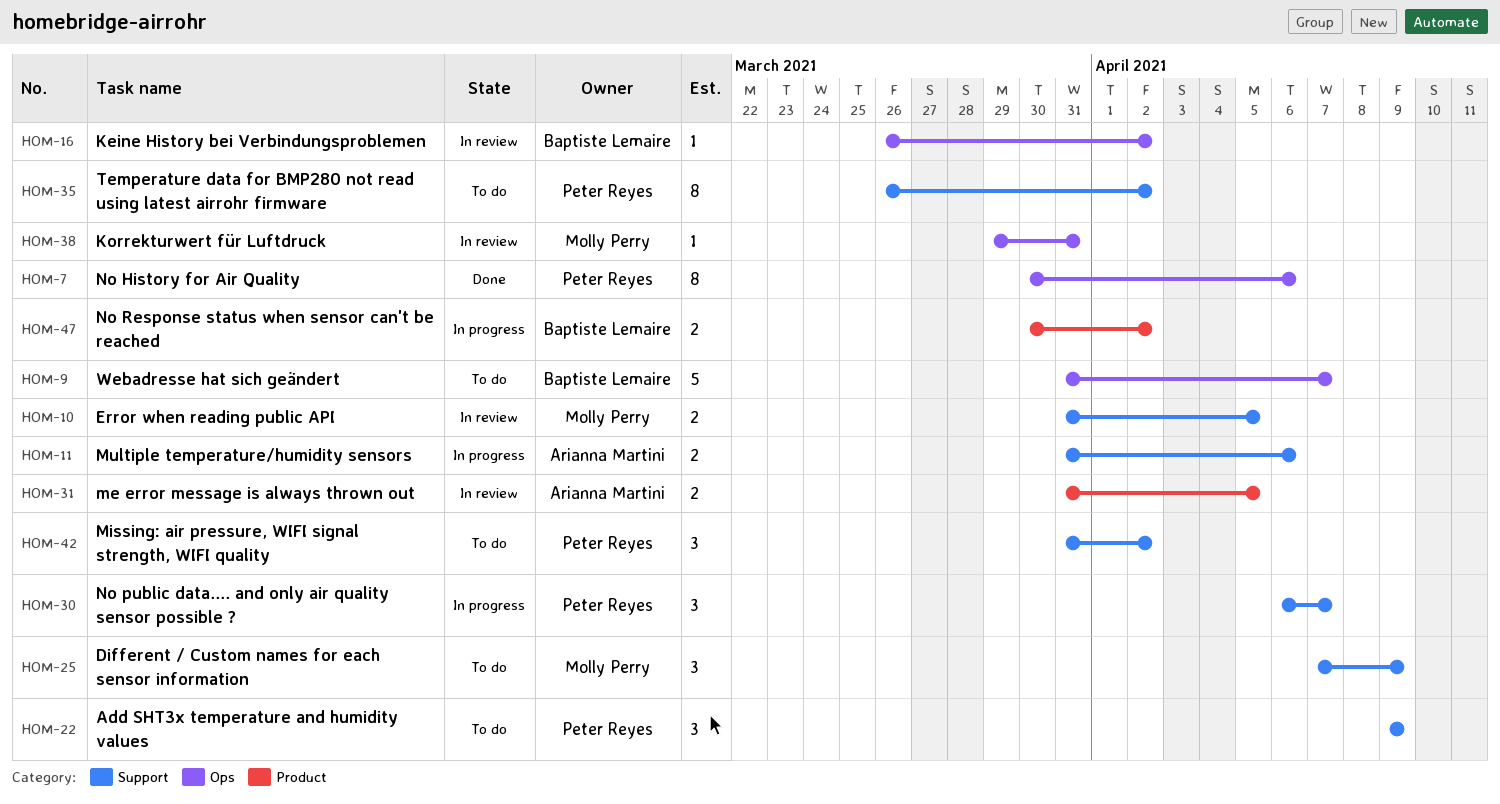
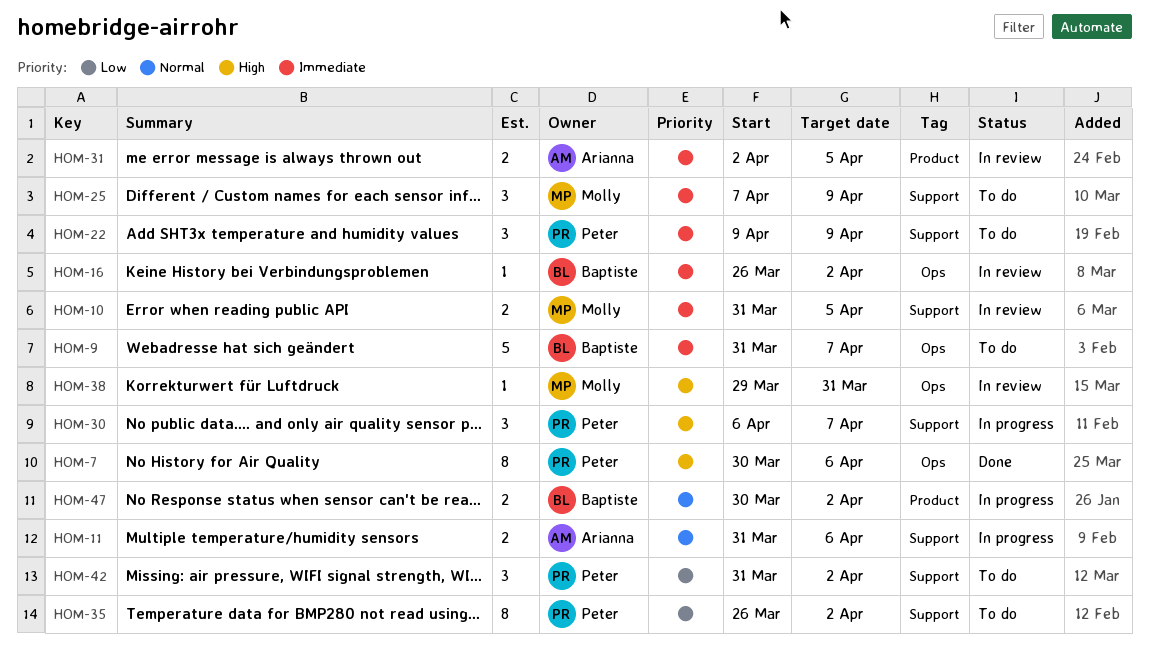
HOM-31, start: Mar 31 -> Apr 2

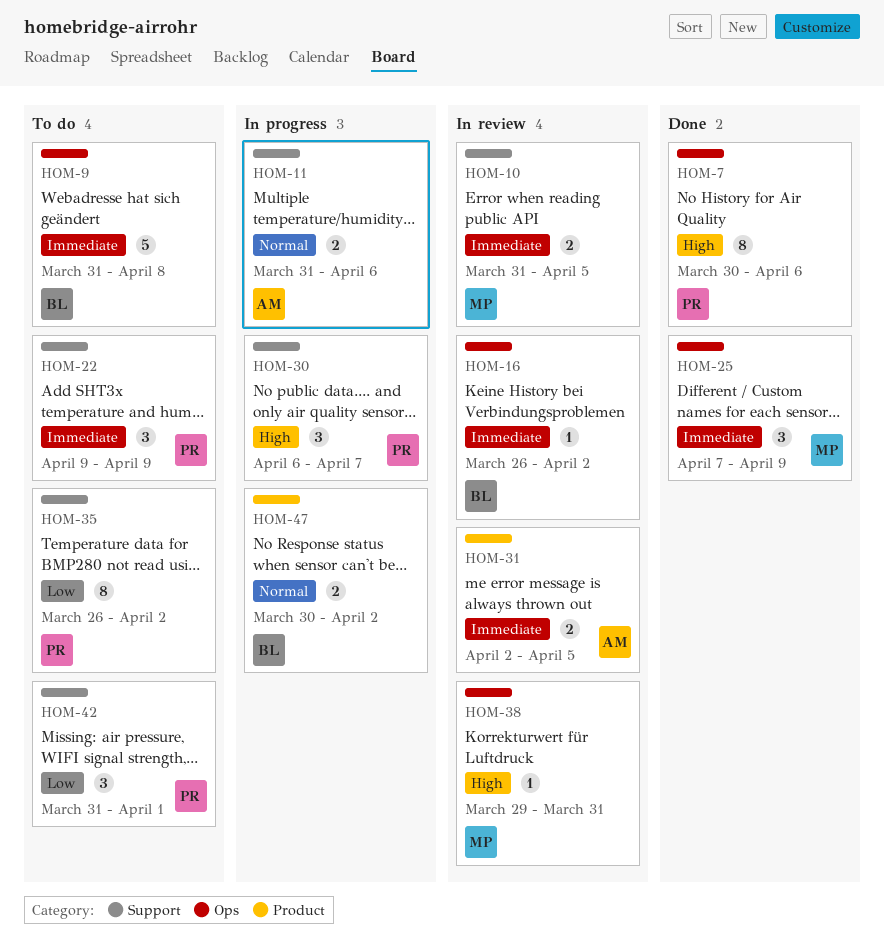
HOM-9, due: Apr 7 -> Apr 8
HOM-25, status: To do -> Done
HOM-25, label: Support -> Ops
HOM-42, due: Apr 2 -> Apr 1

